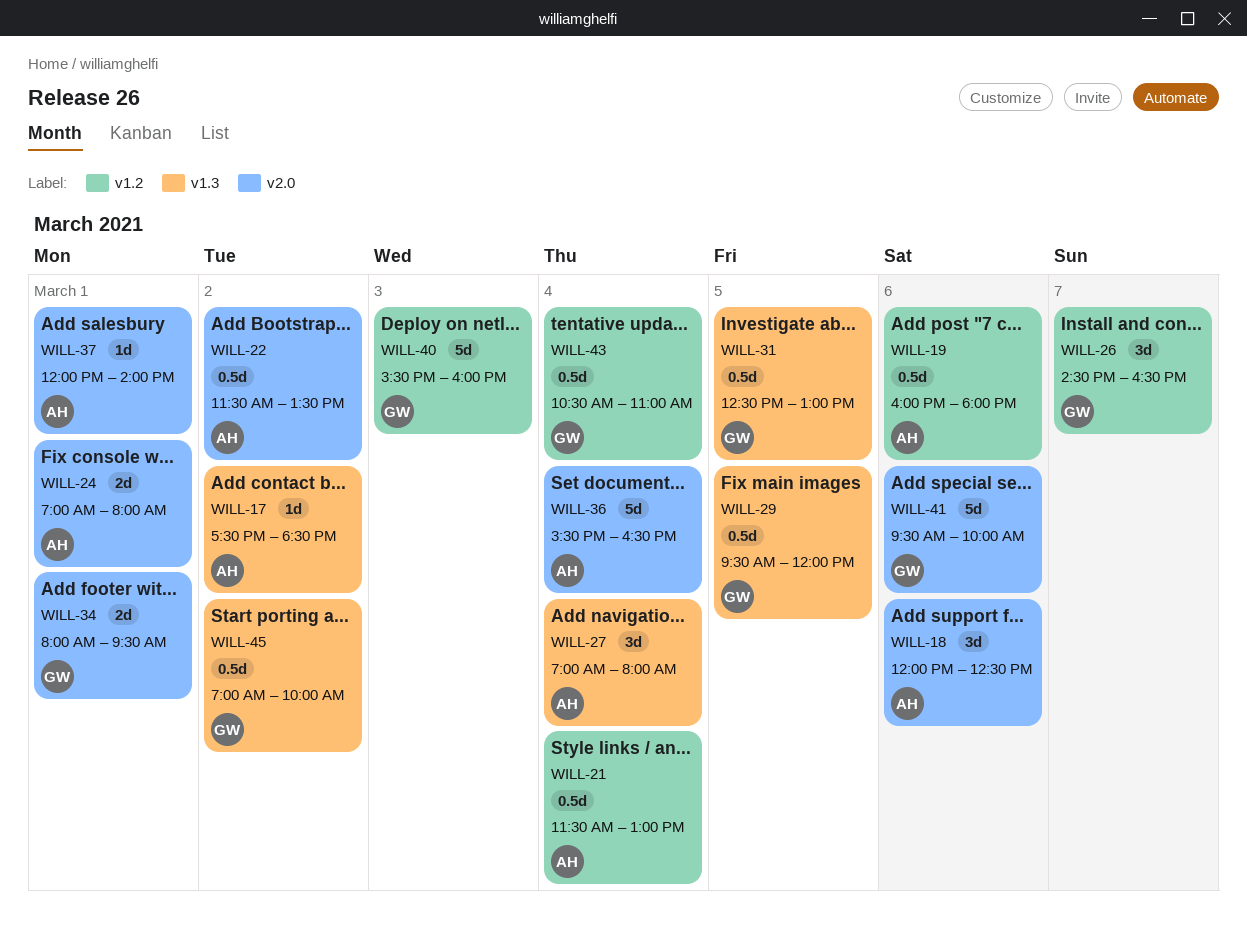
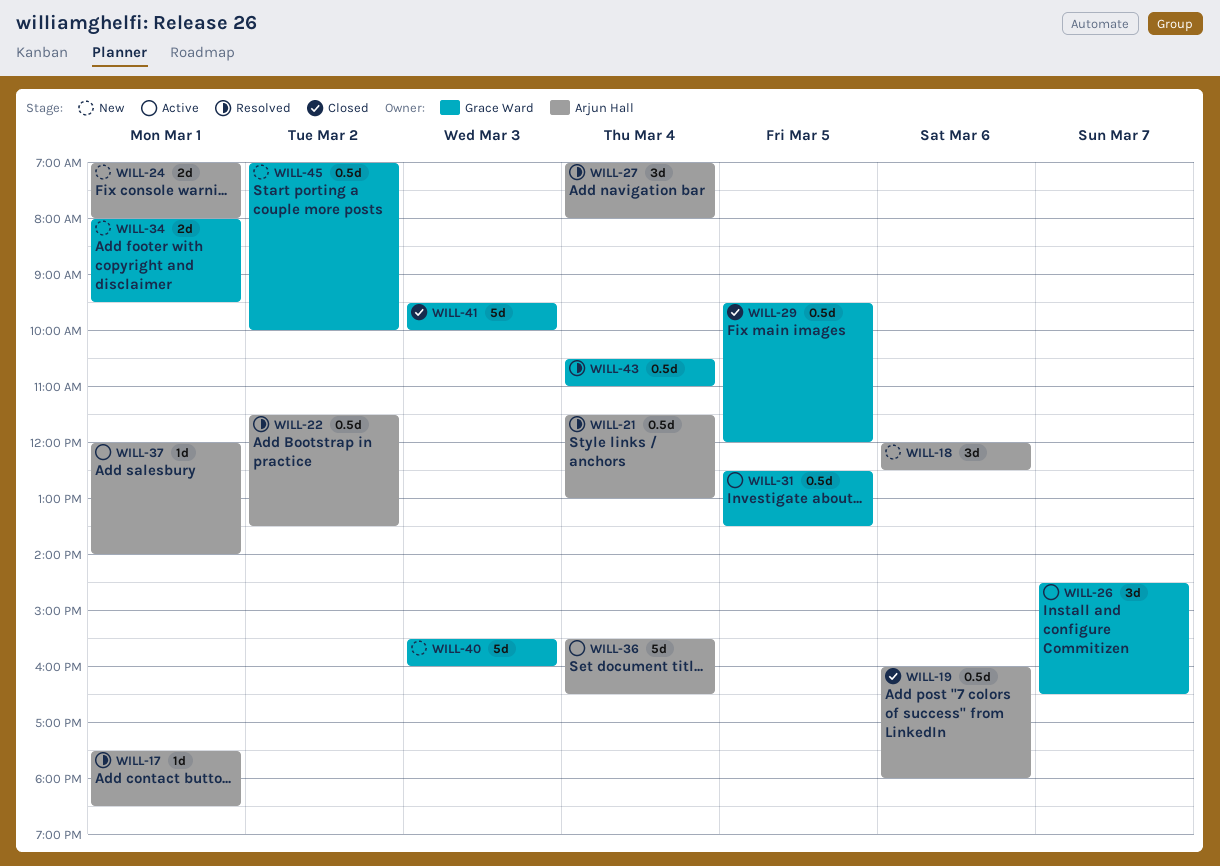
WILL-17, day: Mar 2 -> Mar 1
WILL-31, ends: 13:00 -> 13:30
WILL-41, day: Mar 6 -> Mar 3

